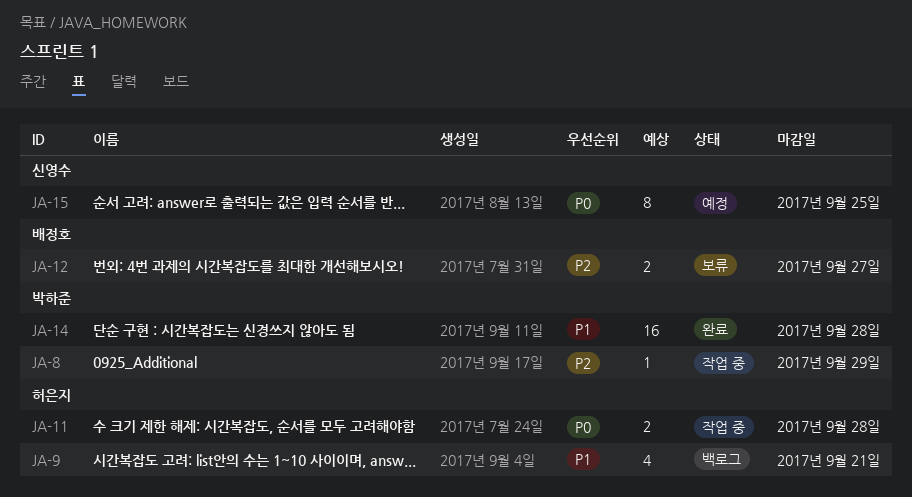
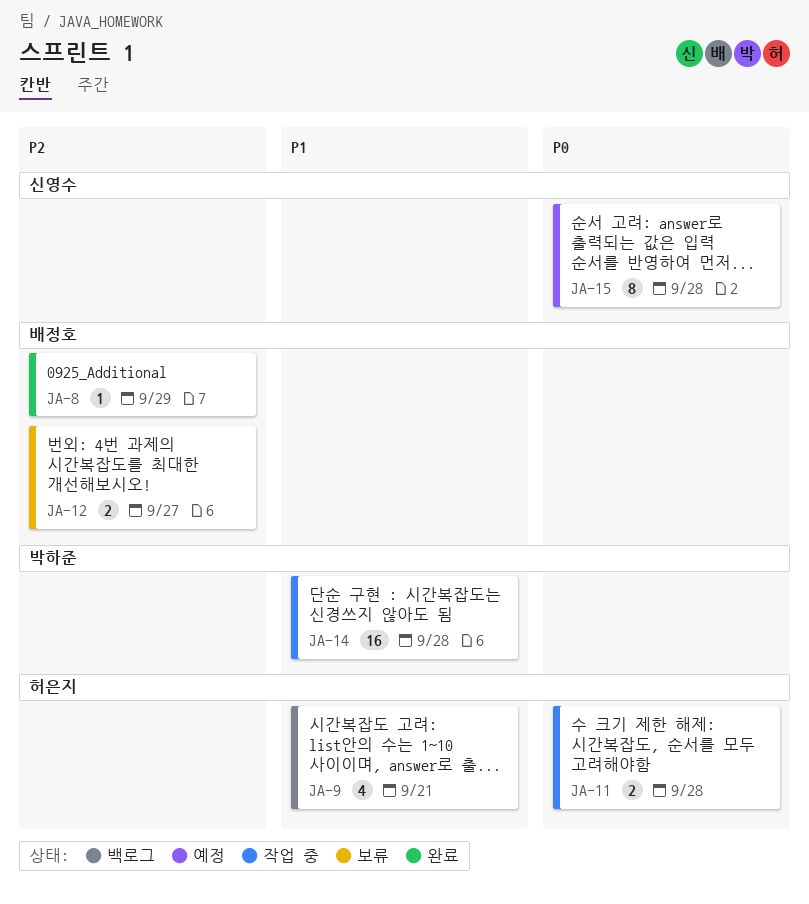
JA-8, status: 작업 중 -> 완료
JA-8, owner: 박하준 -> 배정호
JA-14, status: 완료 -> 작업 중
JA-15, due: Sep 25 -> Sep 28

